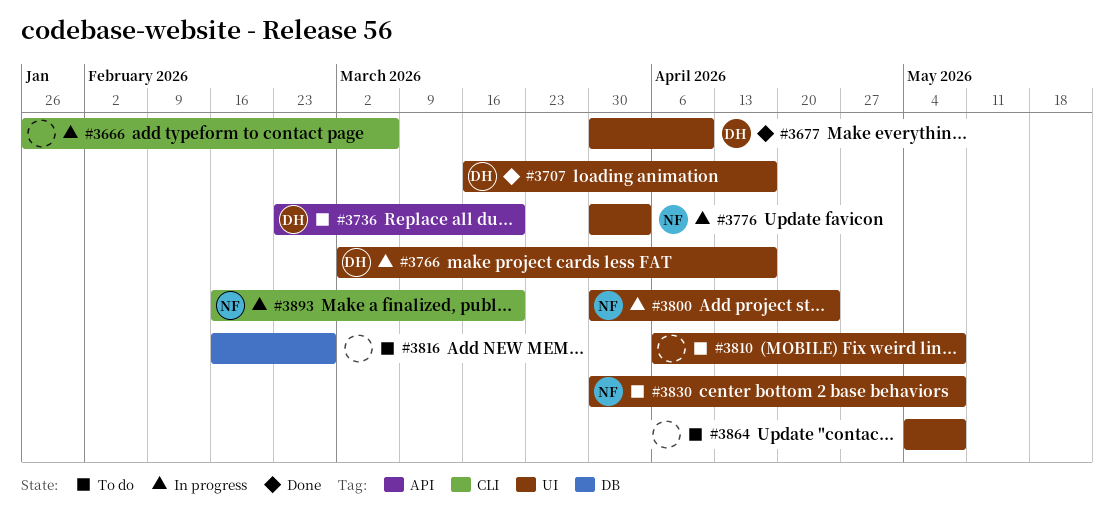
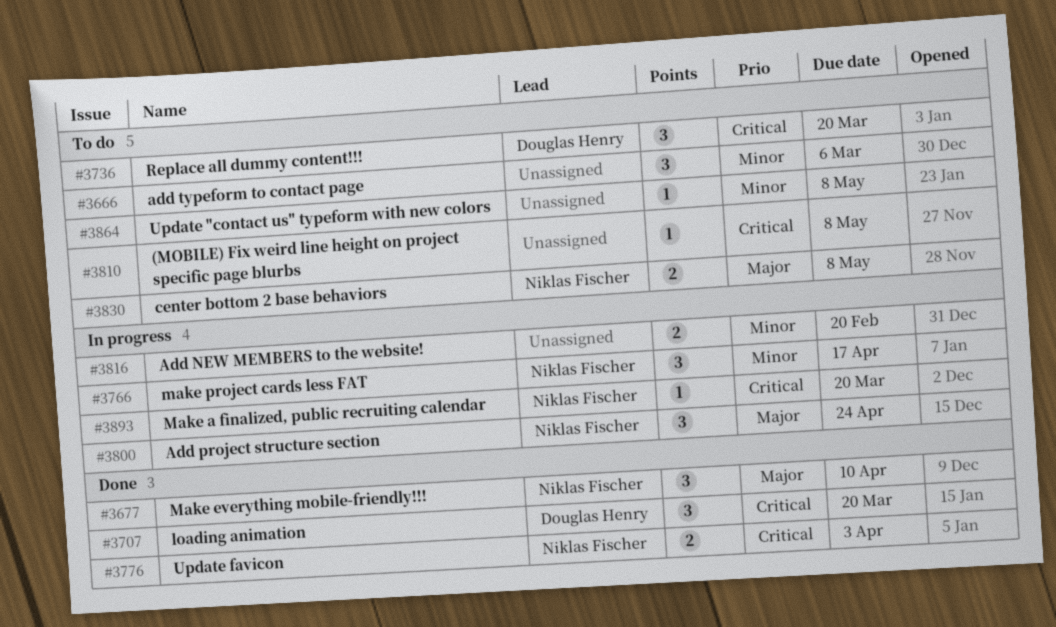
#3666, status: In progress -> To do
#3677, owner: Douglas Henry -> Niklas Fischer
#3707, due: Apr 17 -> Mar 20
#3766, owner: Douglas Henry -> Niklas Fischer
#3776, status: In progress -> Done
#3816, status: To do -> In progress
#3816, due: Feb 27 -> Feb 20

